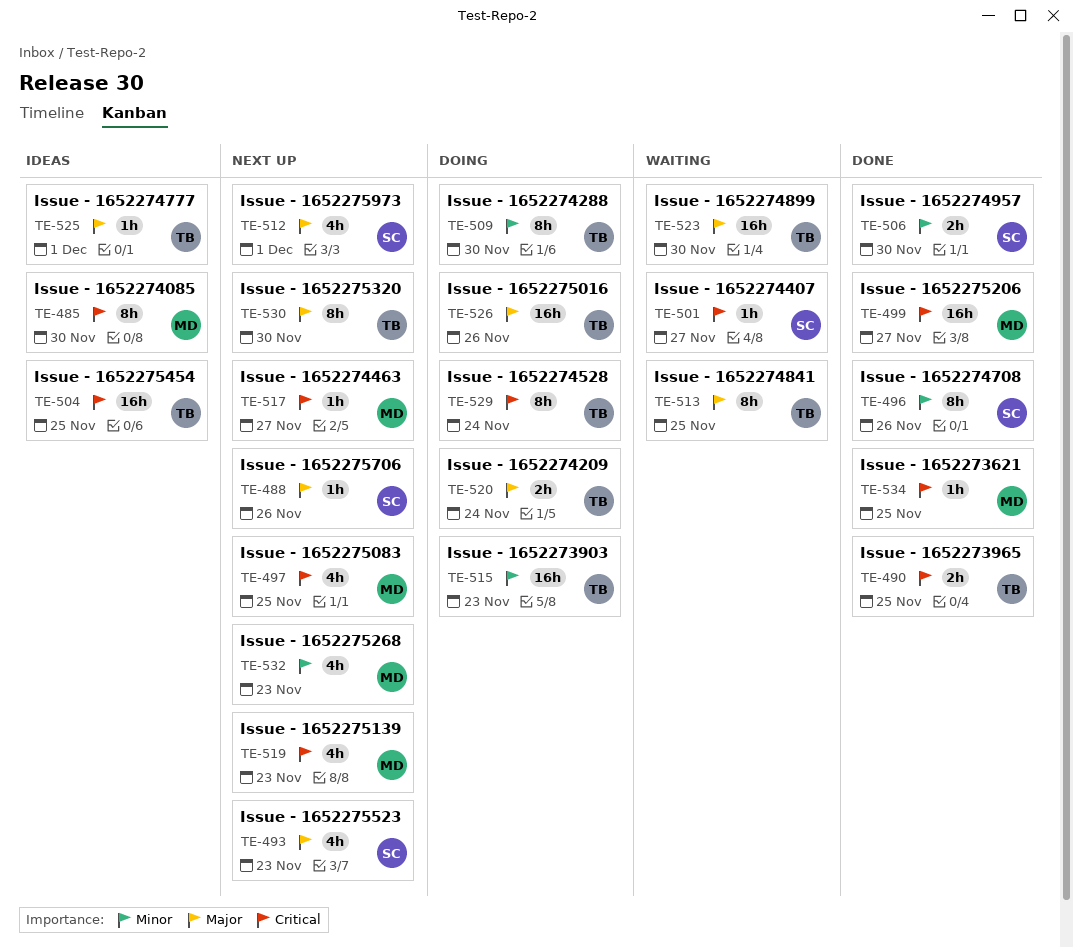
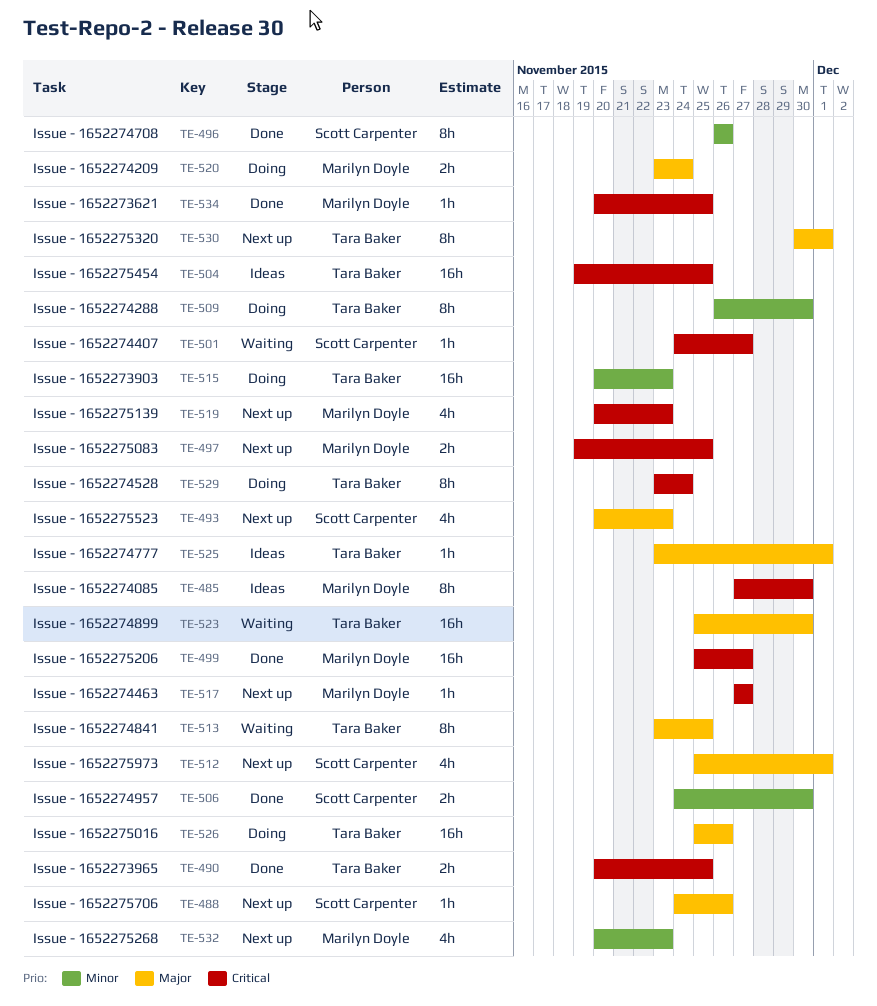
TE-497, estimate: 4h -> 2h
TE-520, owner: Tara Baker -> Marilyn Doyle
TE-530, due: Nov 30 -> Dec 1

